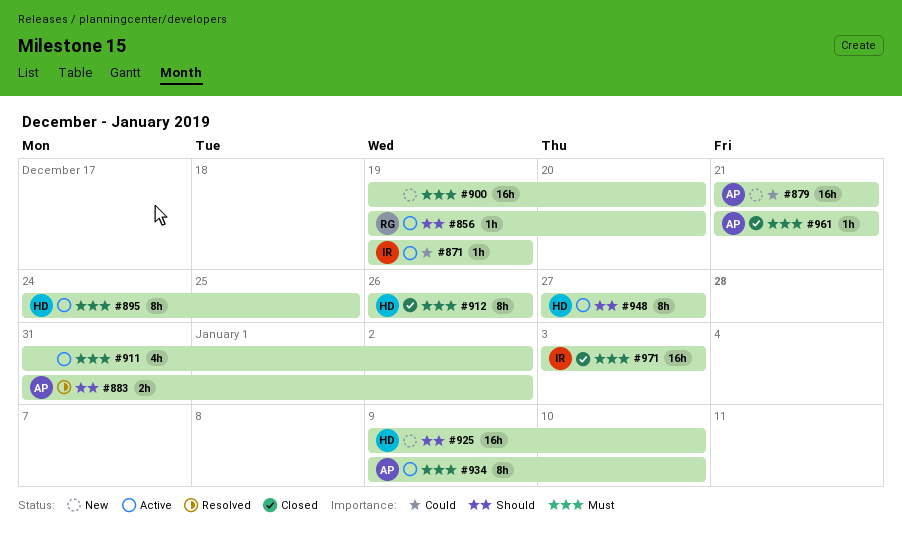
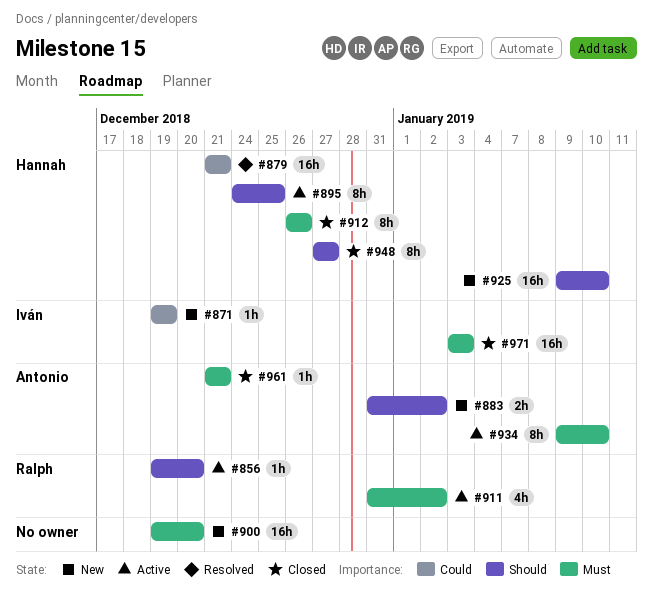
#871, status: Active -> New
#879, status: New -> Resolved
#879, owner: Antonio -> Hannah
#883, status: Resolved -> New
#895, priority: Must -> Should
#911, owner: none -> Ralph
#948, status: Active -> Closed

